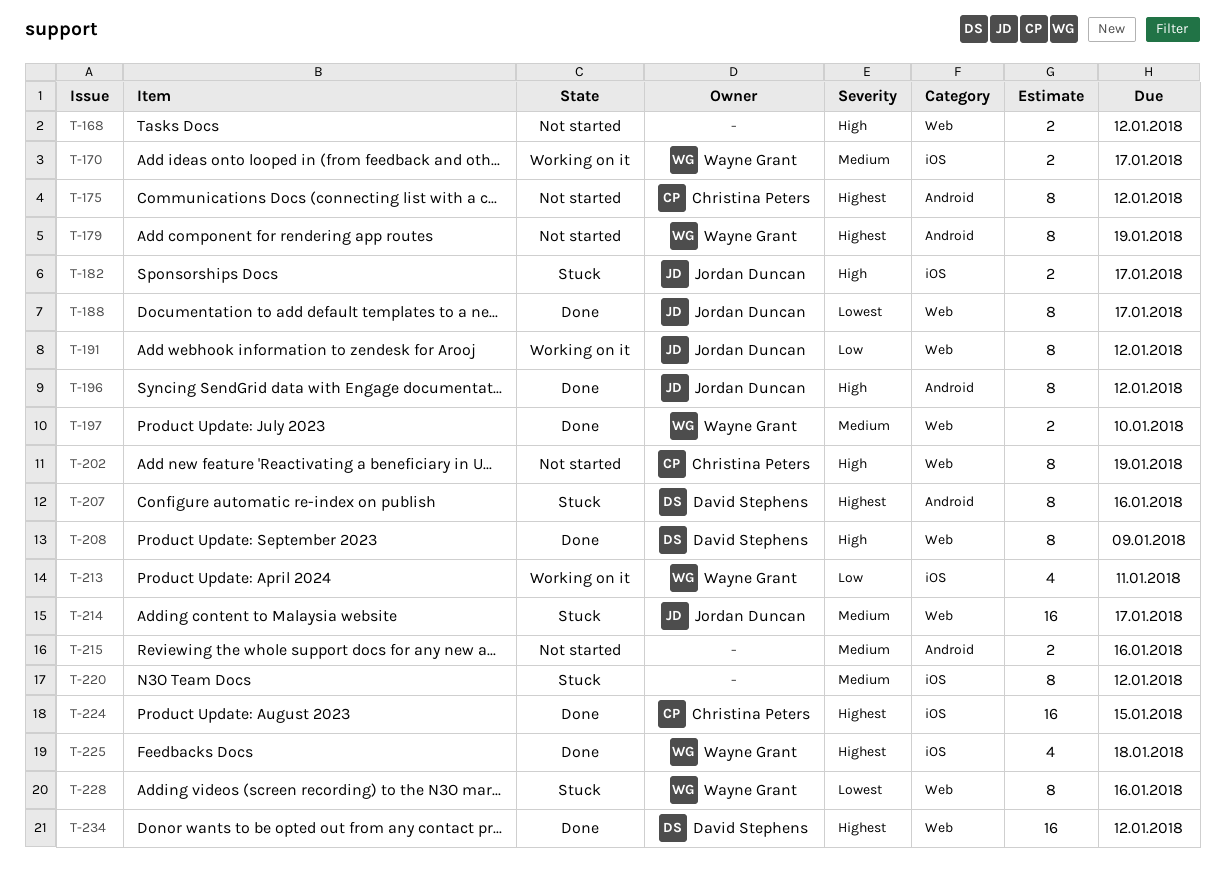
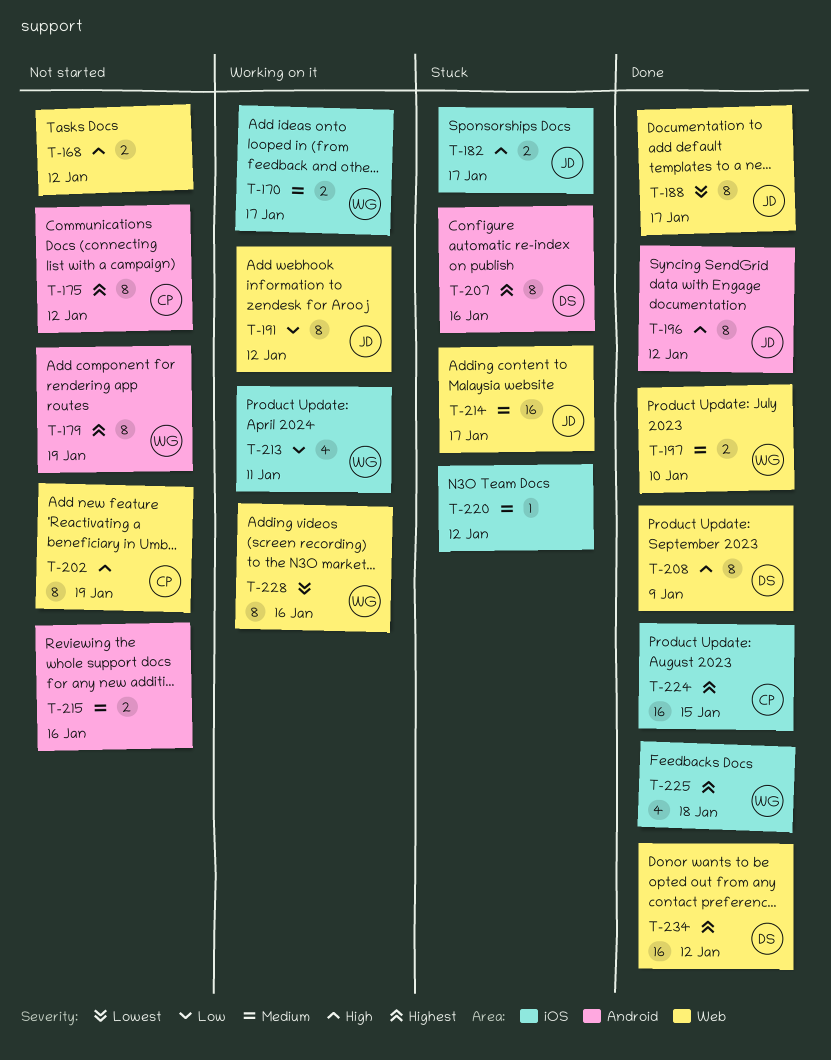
T-220, estimate: 8 -> 1
T-228, status: Stuck -> Working on it

